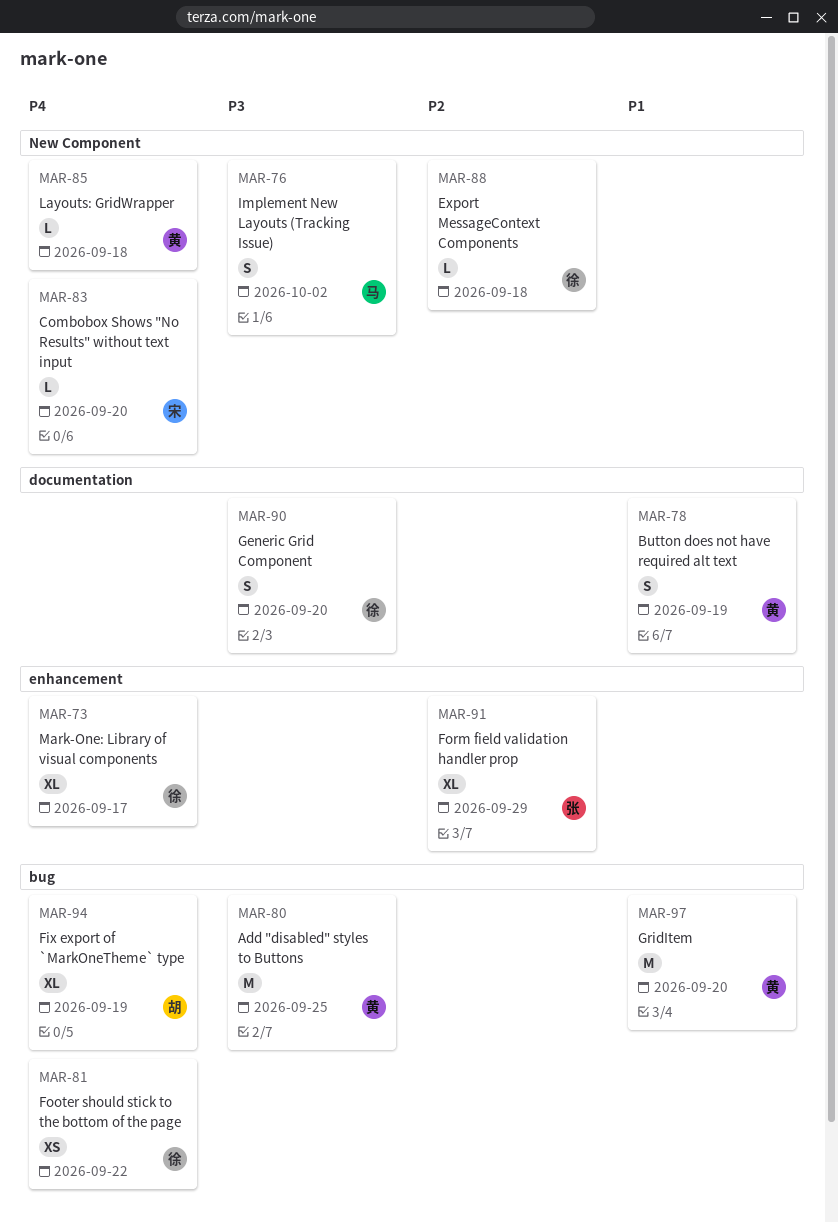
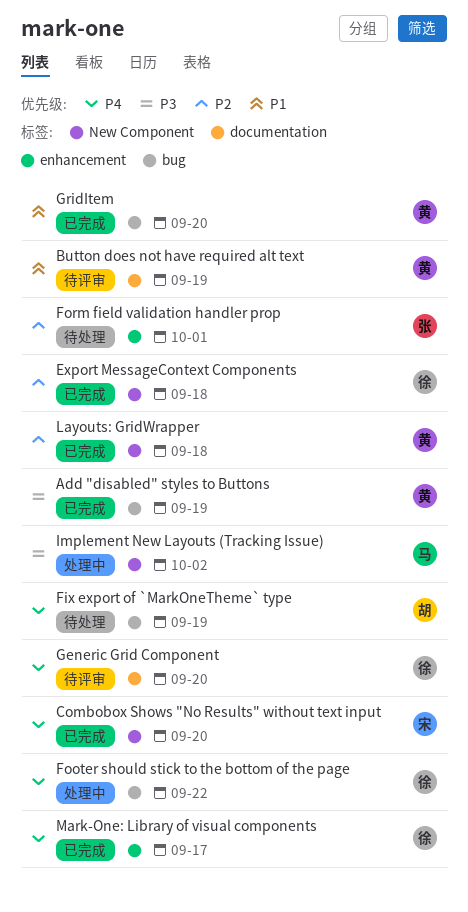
Add "disabled" styles to Buttons, due: Sep 25 -> Sep 19
Form field validation handler prop, due: Sep 29 -> Oct 1
Generic Grid Component, priority: P3 -> P4
Layouts: GridWrapper, priority: P4 -> P2

